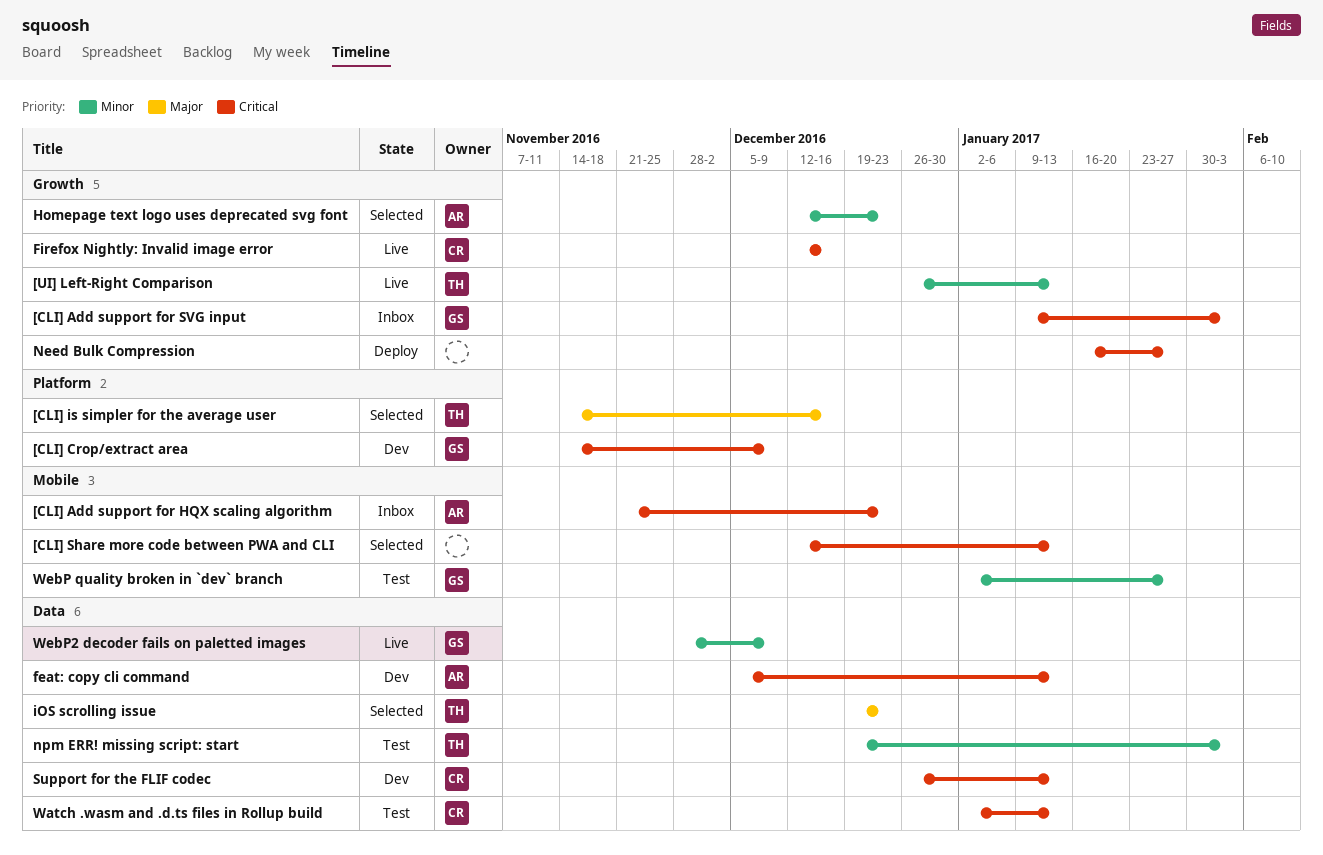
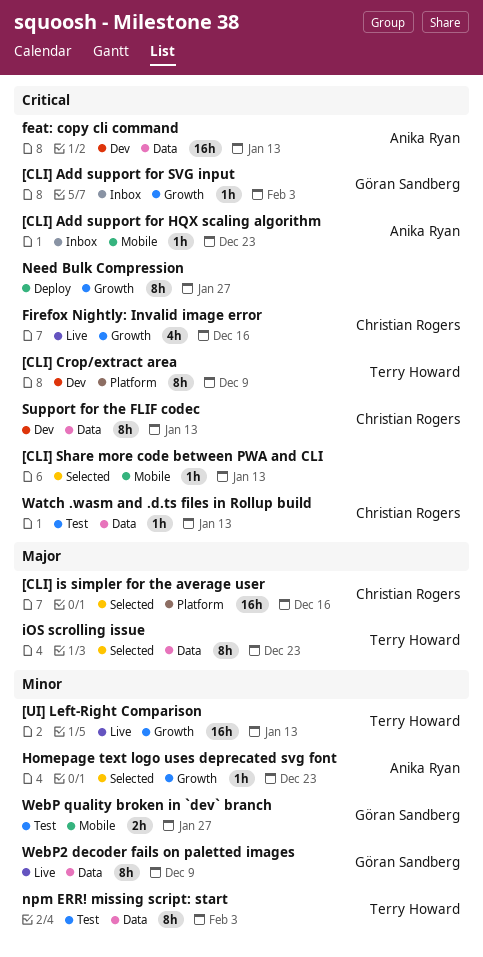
[CLI] Crop/extract area, owner: Göran Sandberg -> Terry Howard
[CLI] is simpler for the average user, owner: Terry Howard -> Christian Rogers

